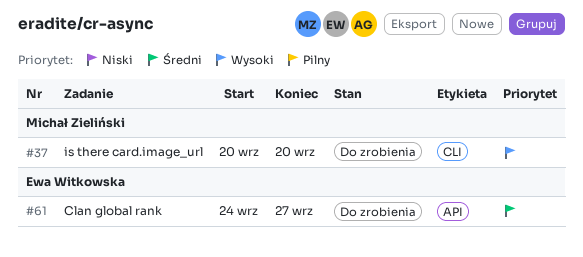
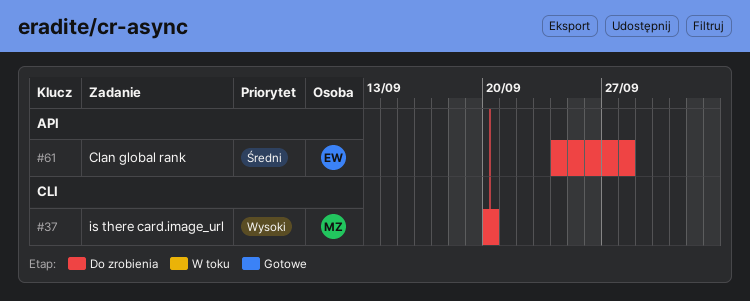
#61, due: Sep 27 -> Sep 28

